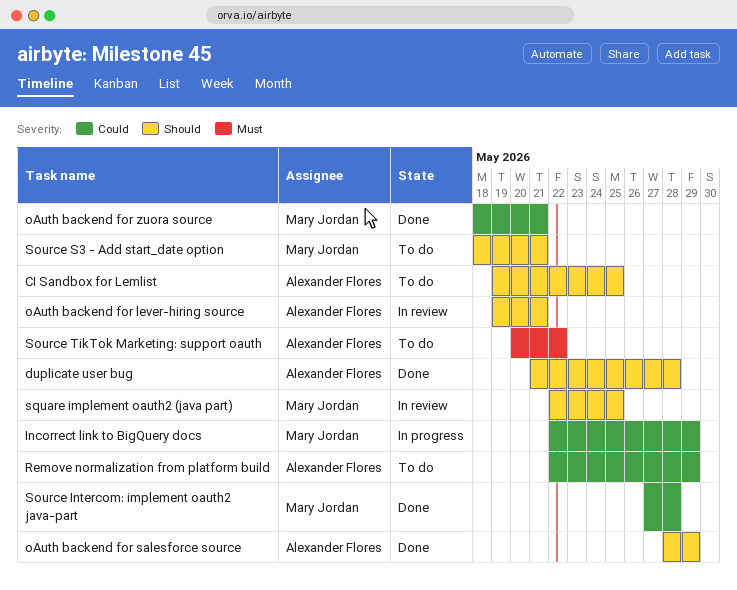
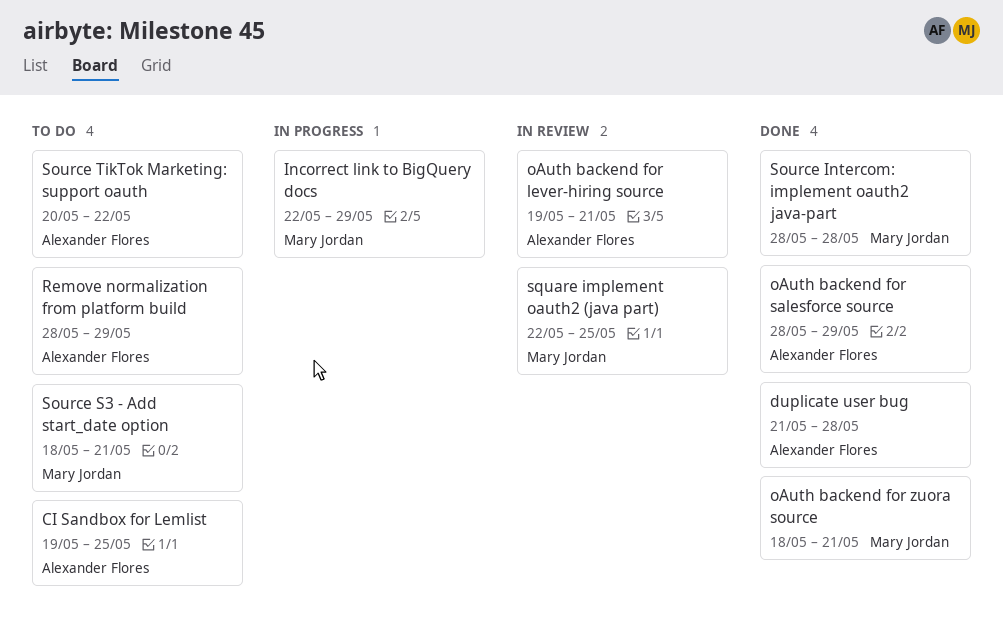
Remove normalization from platform build, start: May 22 -> May 28
Source Intercom: implement oauth2 java-part, start: May 27 -> May 28

